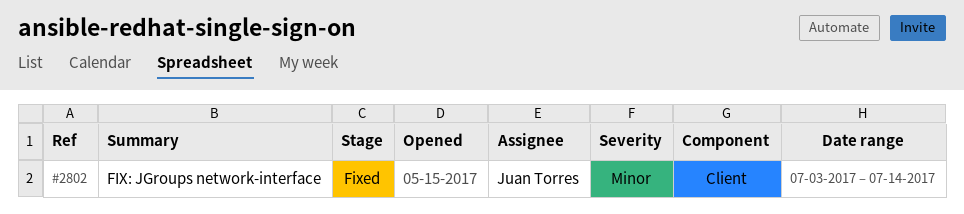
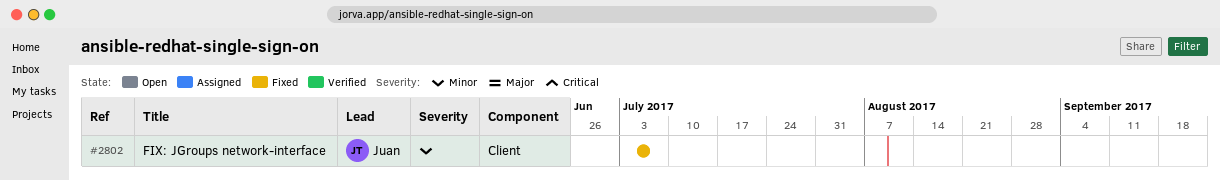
#2802, due: Jul 14 -> Jul 7

